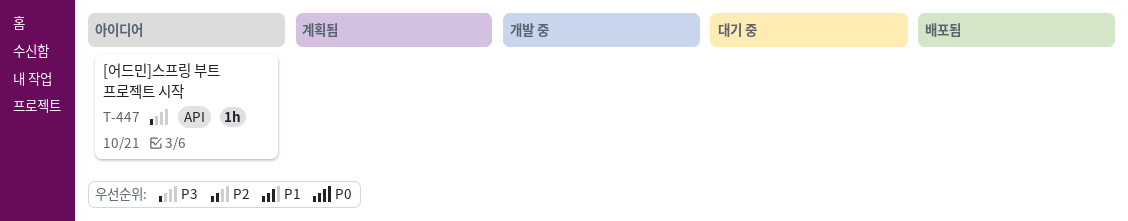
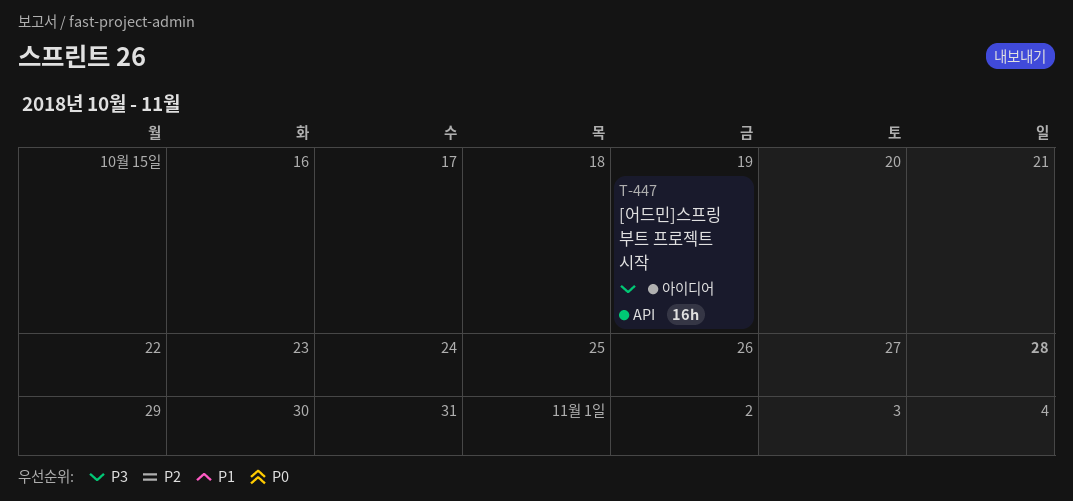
T-447, estimate: 1h -> 16h
T-447, due: Oct 21 -> Oct 19

